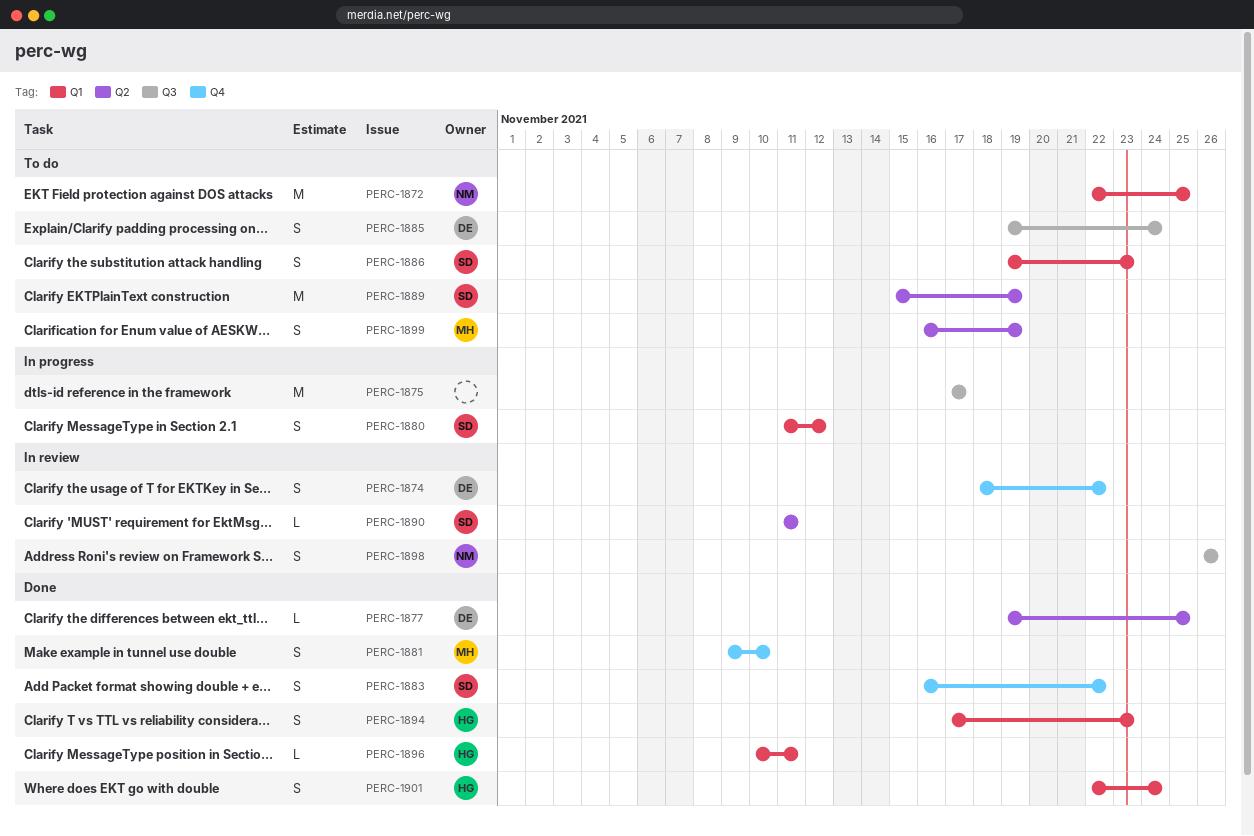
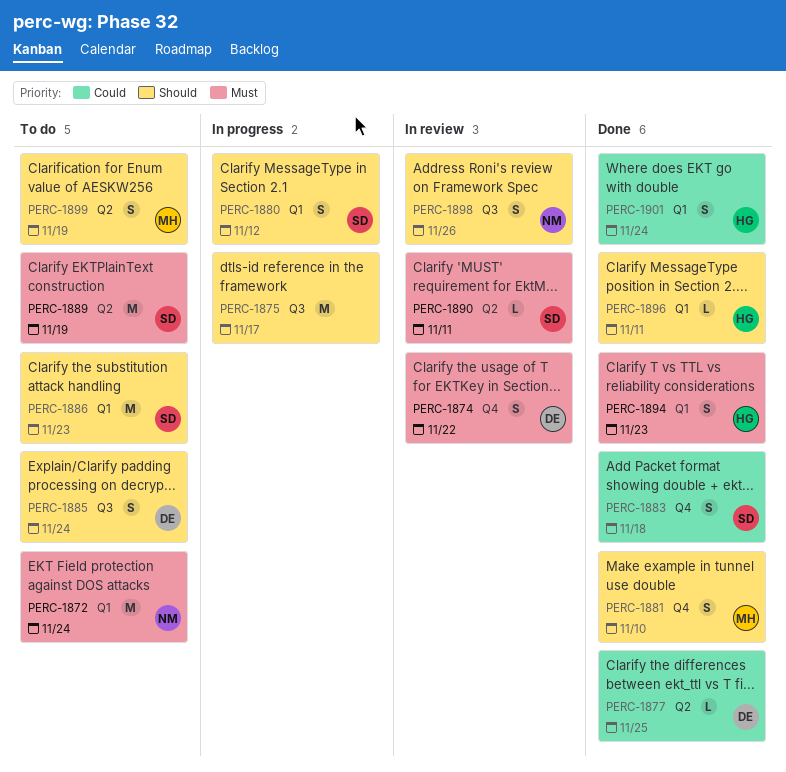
PERC-1872, due: Nov 25 -> Nov 24
PERC-1883, due: Nov 22 -> Nov 18
PERC-1886, estimate: S -> M

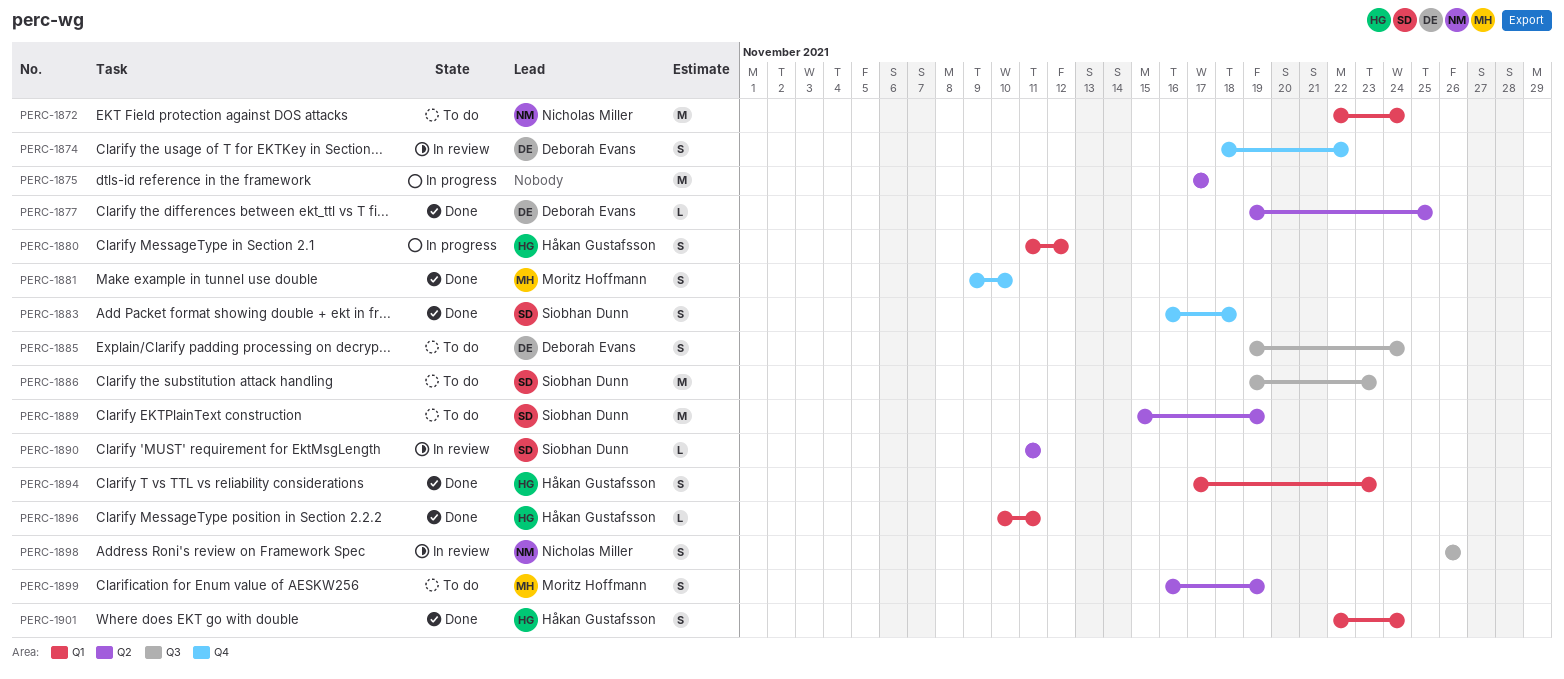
PERC-1875, label: Q3 -> Q2
PERC-1880, owner: Siobhan Dunn -> Håkan Gustafsson
PERC-1886, label: Q1 -> Q3

